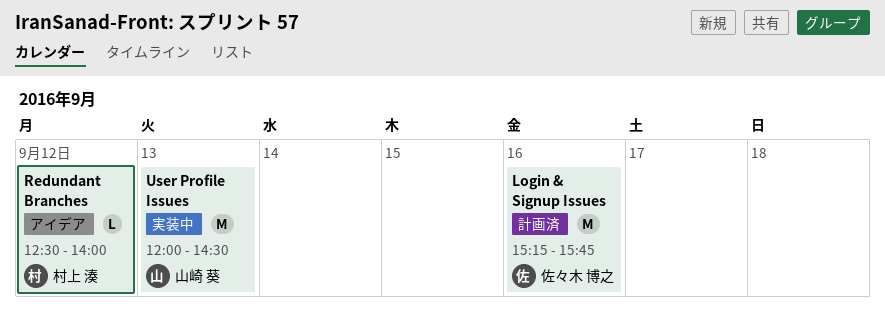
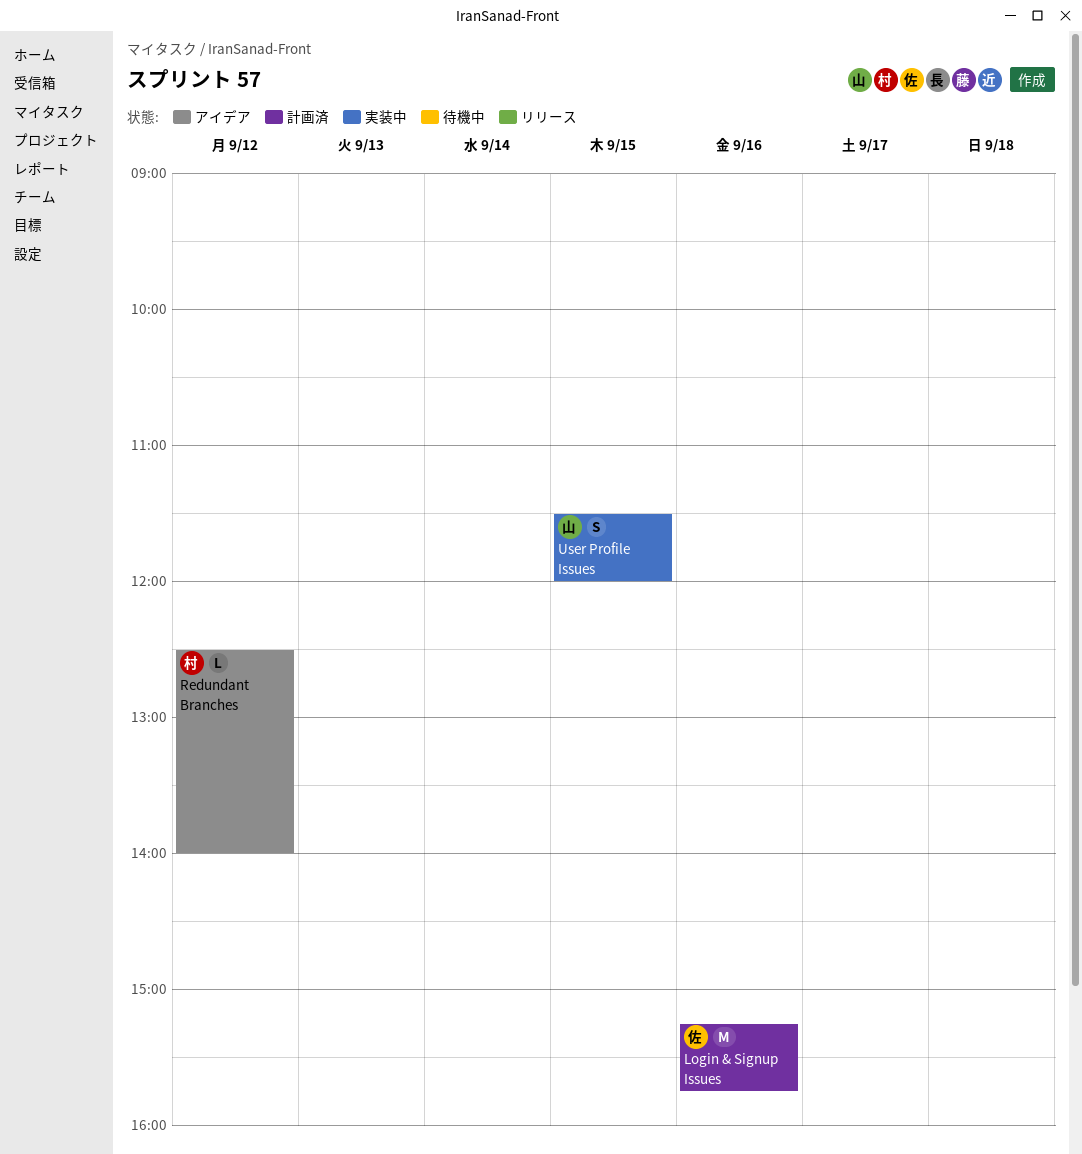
User Profile Issues, estimate: M -> S
User Profile Issues, day: Sep 13 -> Sep 15
User Profile Issues, begins: 12:00 -> 11:30
User Profile Issues, ends: 14:30 -> 12:00

